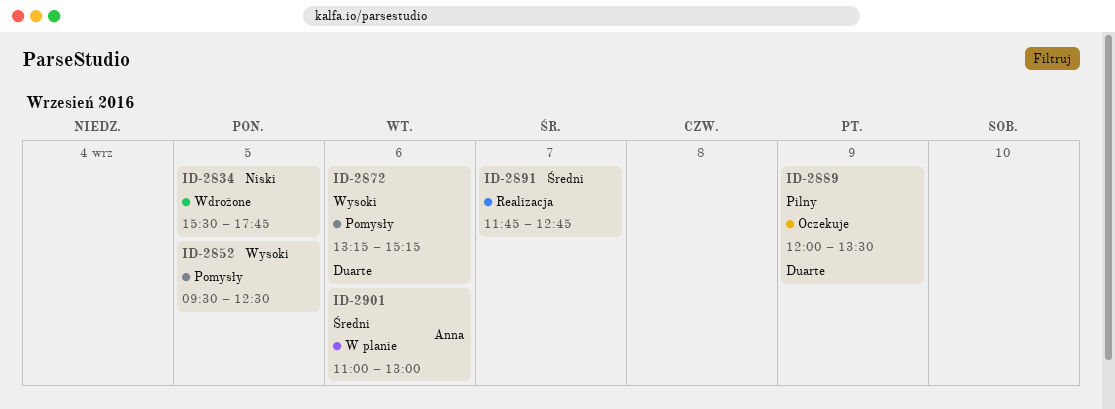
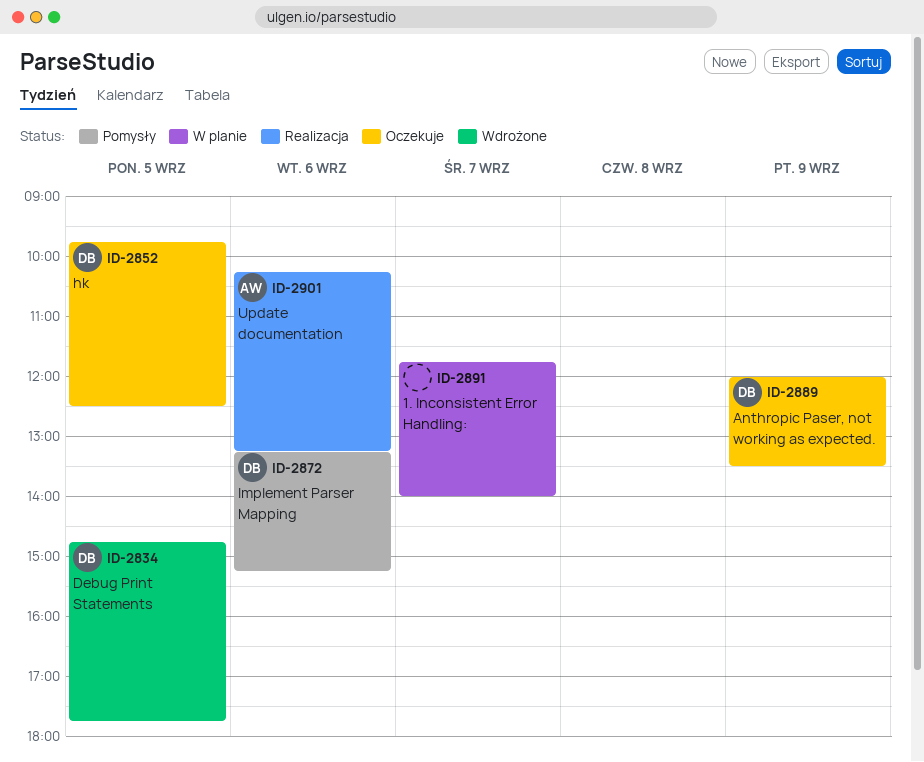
ID-2834, owner: none -> Duarte
ID-2834, begins: 15:30 -> 14:45
ID-2852, status: Pomysły -> Oczekuje
ID-2852, owner: none -> Duarte
ID-2852, begins: 09:30 -> 09:45
ID-2891, status: Realizacja -> W planie
ID-2891, ends: 12:45 -> 14:00
ID-2901, status: W planie -> Realizacja
ID-2901, begins: 11:00 -> 10:15
ID-2901, ends: 13:00 -> 13:15

